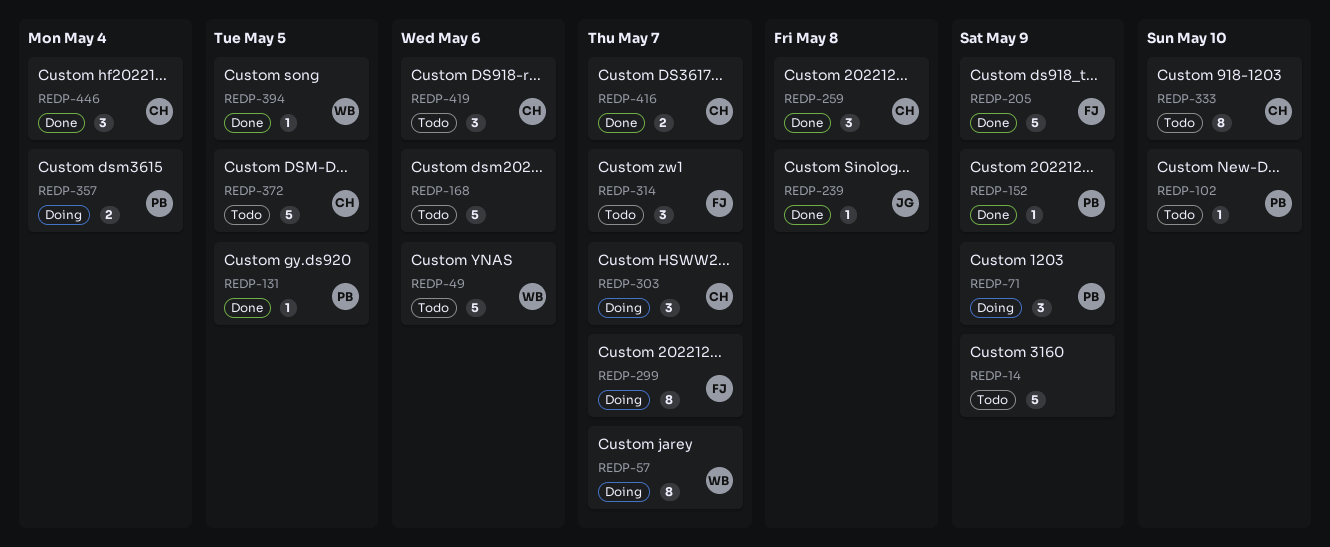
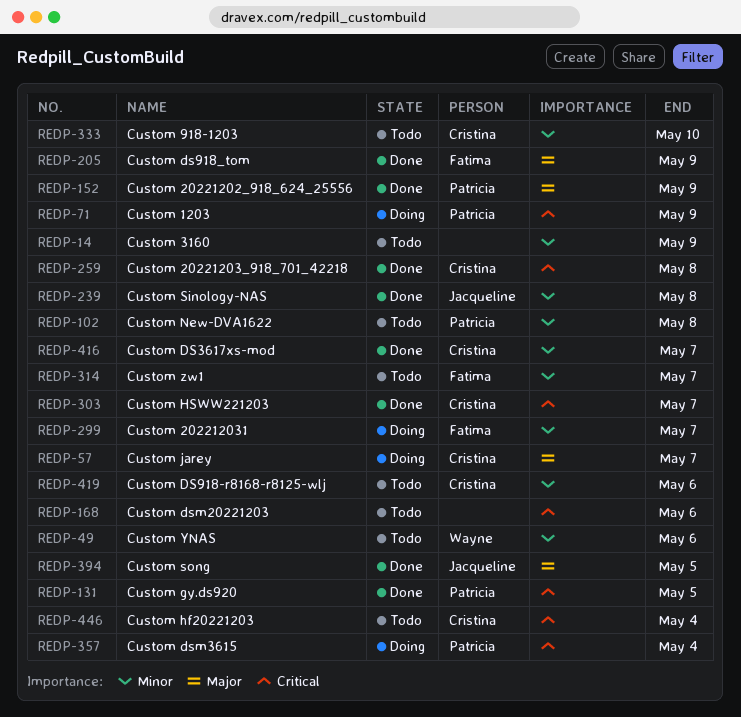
REDP-57, owner: Wayne -> Cristina
REDP-102, due: May 10 -> May 8
REDP-303, status: Doing -> Done
REDP-372: present -> none
REDP-394, owner: Wayne -> Jacqueline
REDP-446, status: Done -> Todo

